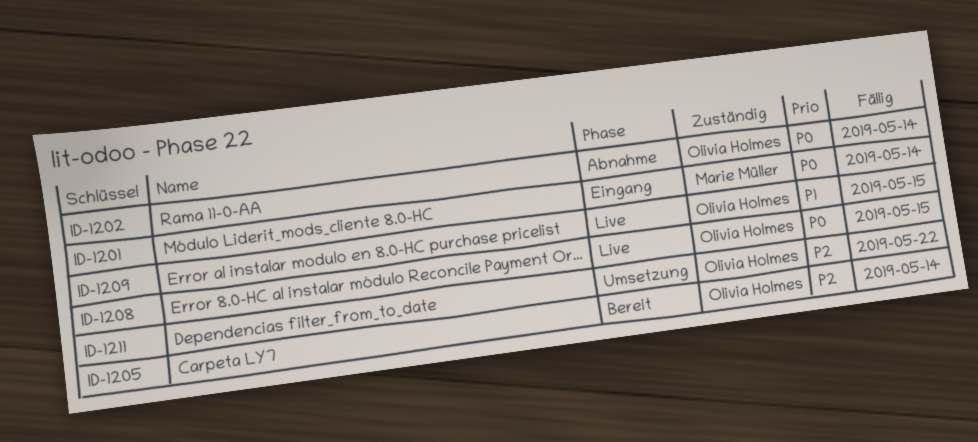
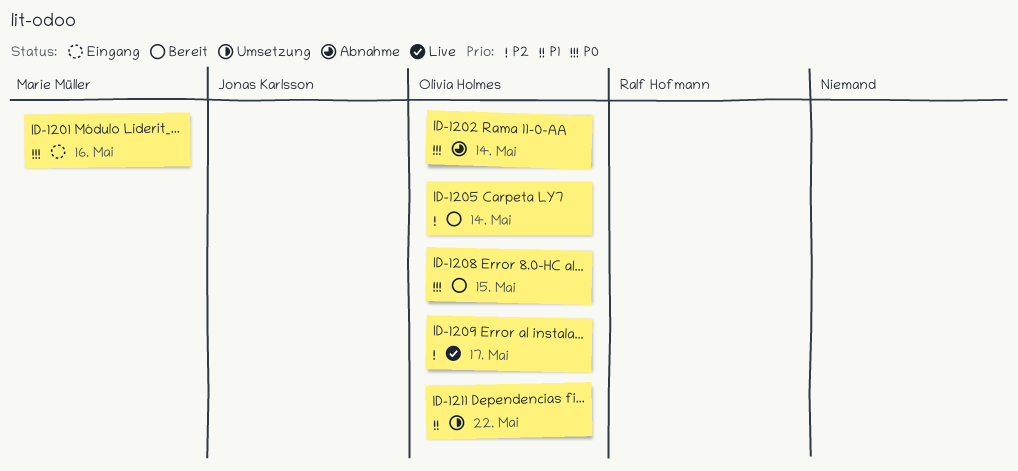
ID-1201, due: May 14 -> May 16
ID-1208, status: Live -> Bereit
ID-1209, priority: P1 -> P2
ID-1209, due: May 15 -> May 17
ID-1211, priority: P2 -> P1

